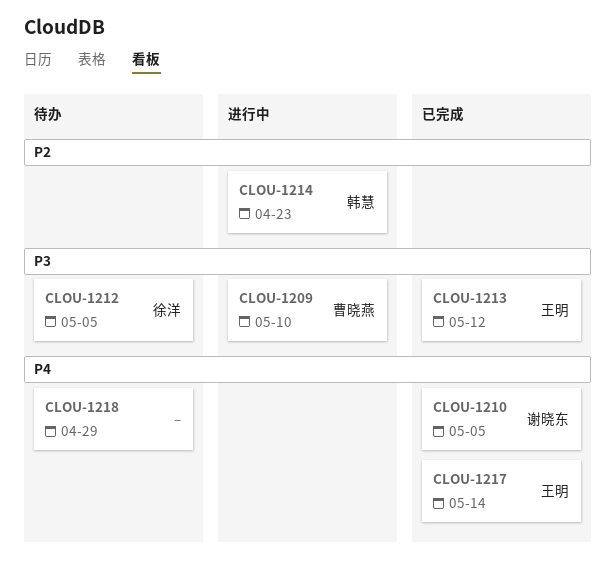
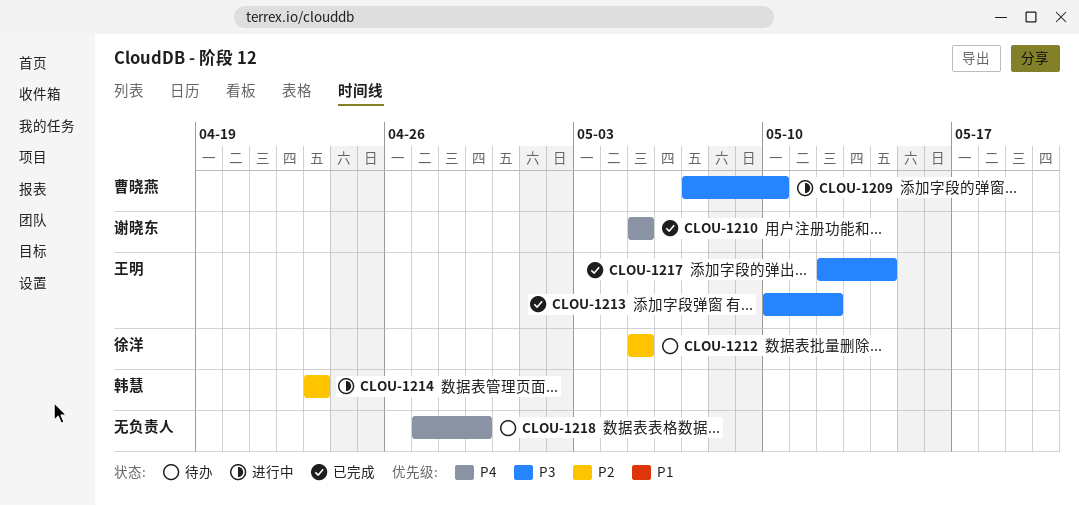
CLOU-1212, priority: P3 -> P2
CLOU-1217, priority: P4 -> P3

